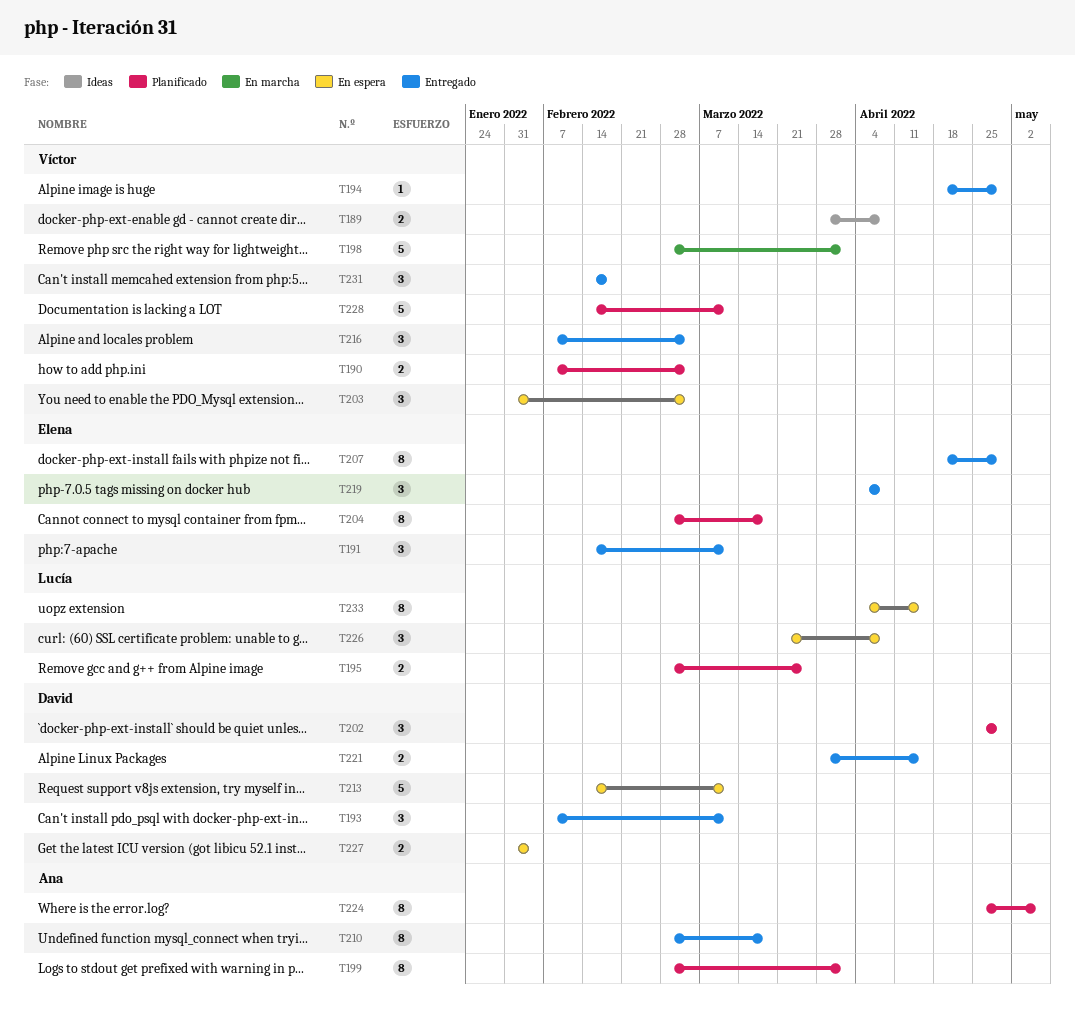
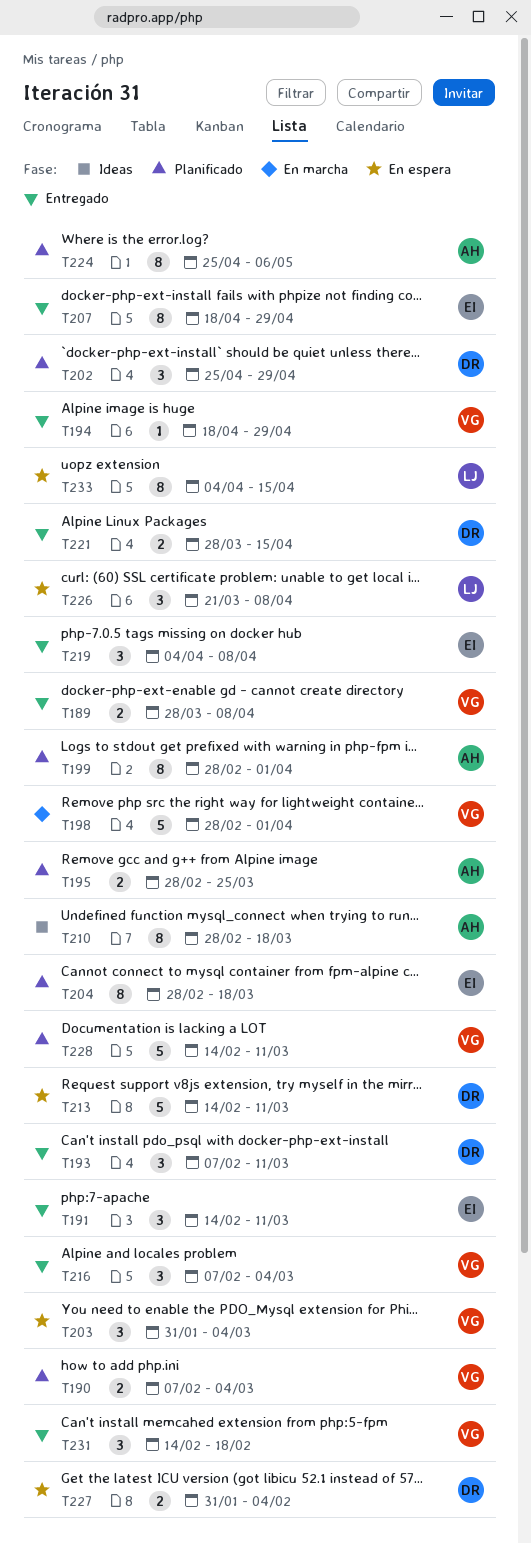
T189, status: Ideas -> Entregado
T195, owner: Lucía -> Ana
T210, status: Entregado -> Ideas

